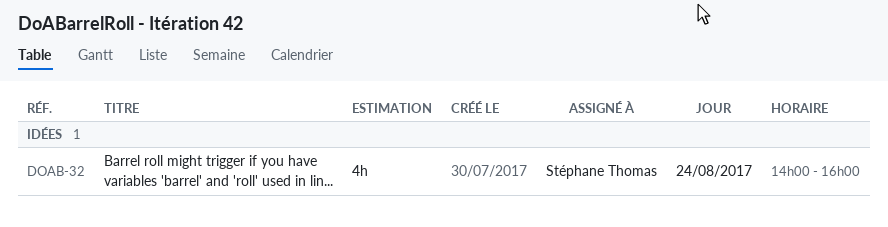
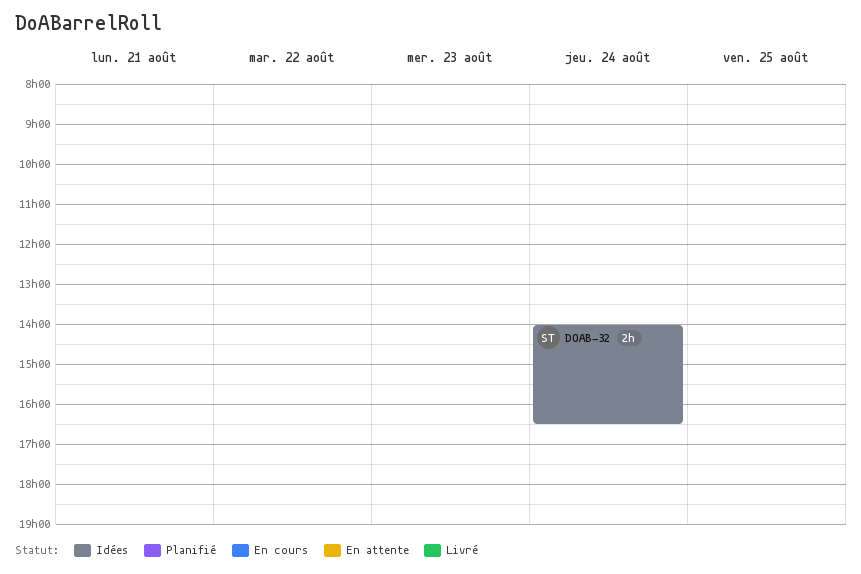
DOAB-32, estimate: 4h -> 2h
DOAB-32, ends: 16:00 -> 16:30

